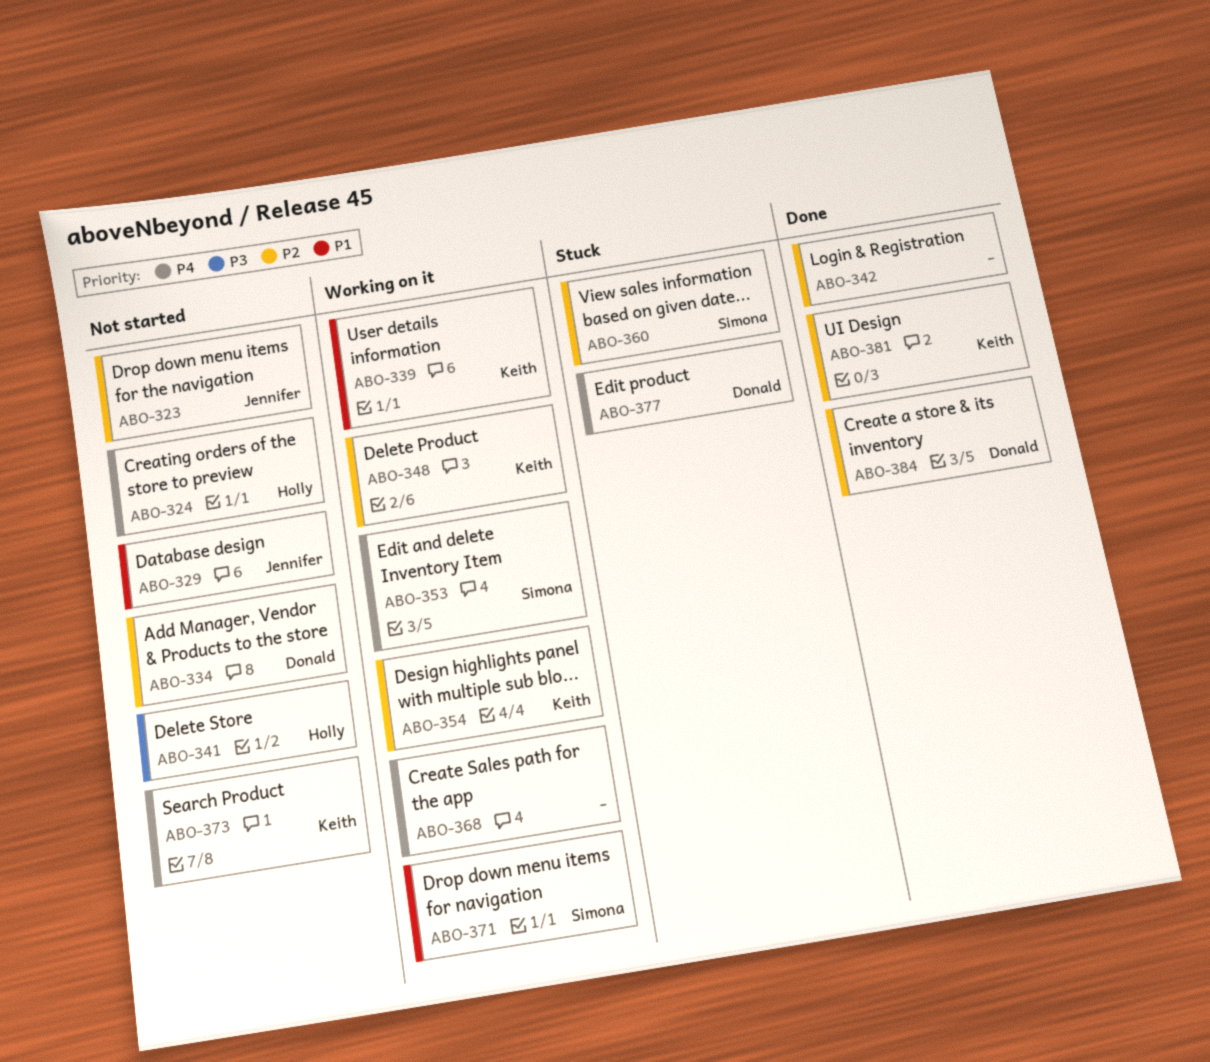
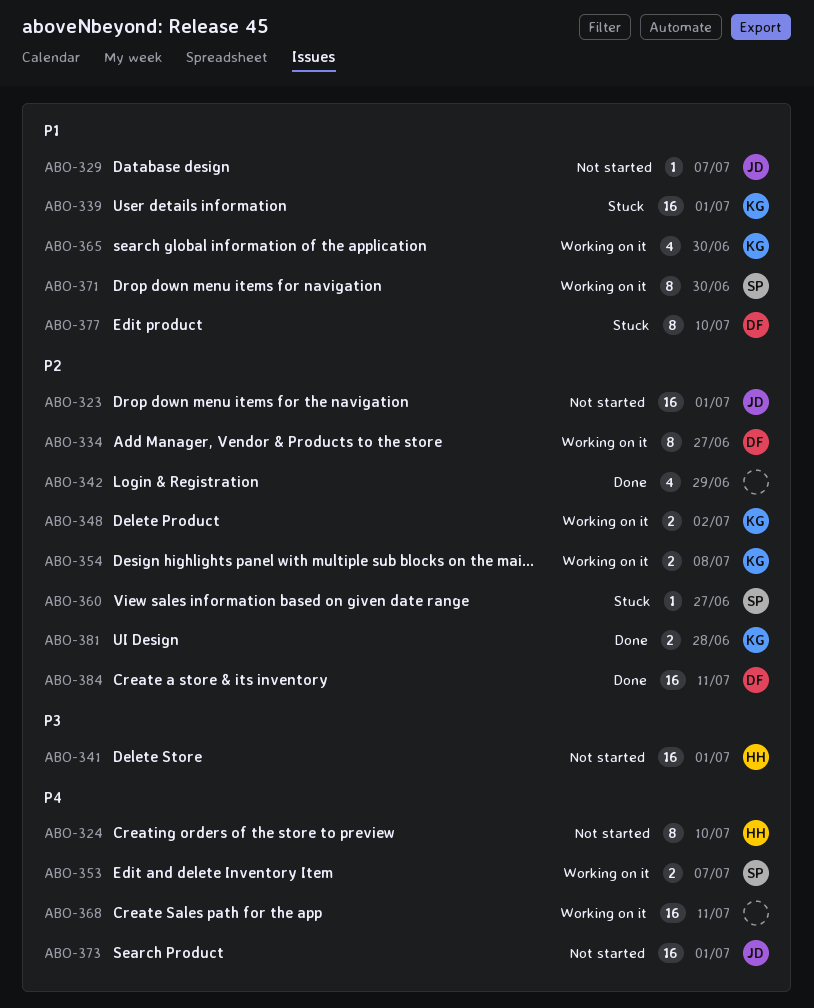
ABO-334, status: Not started -> Working on it
ABO-339, status: Working on it -> Stuck
ABO-365: none -> present
ABO-373, owner: Keith -> Jennifer
ABO-377, priority: P4 -> P1

